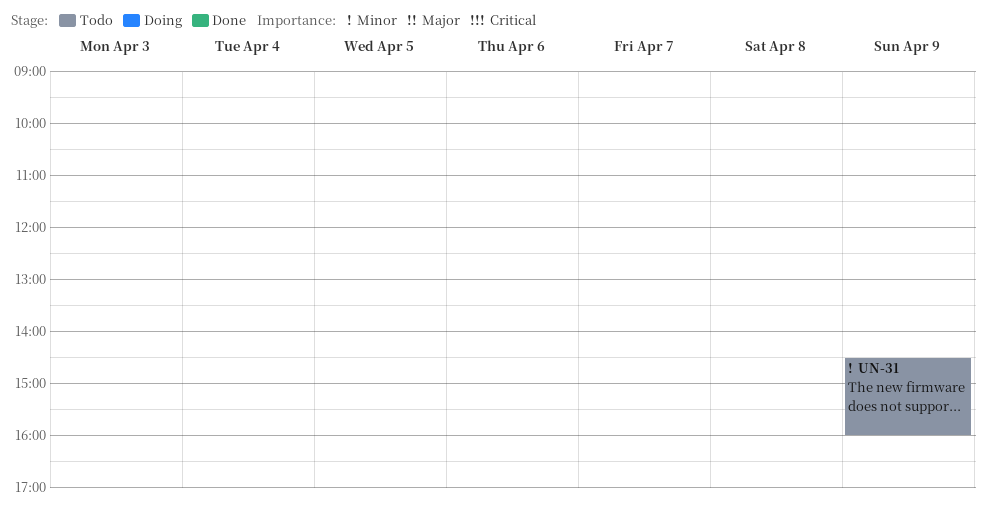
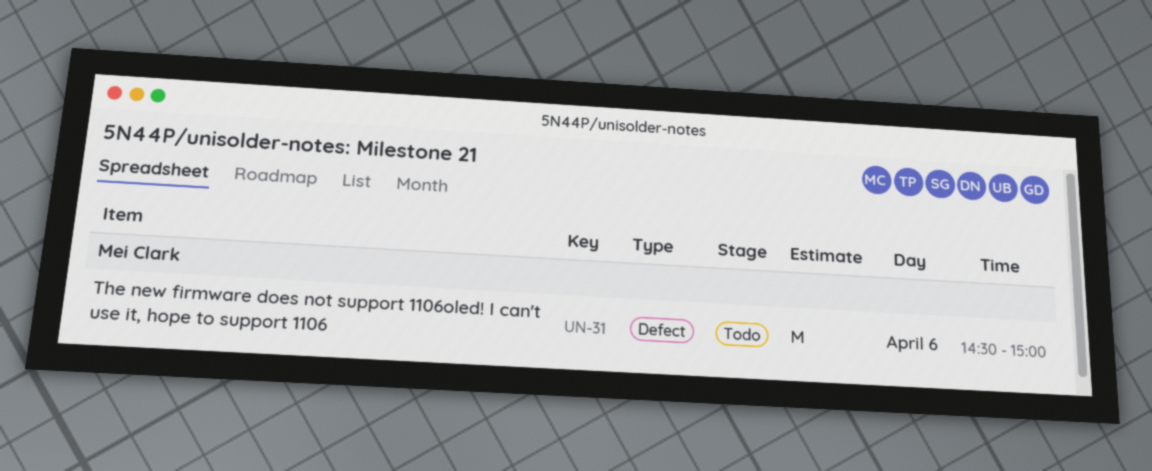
UN-31, day: Apr 9 -> Apr 6
UN-31, ends: 16:00 -> 15:00

